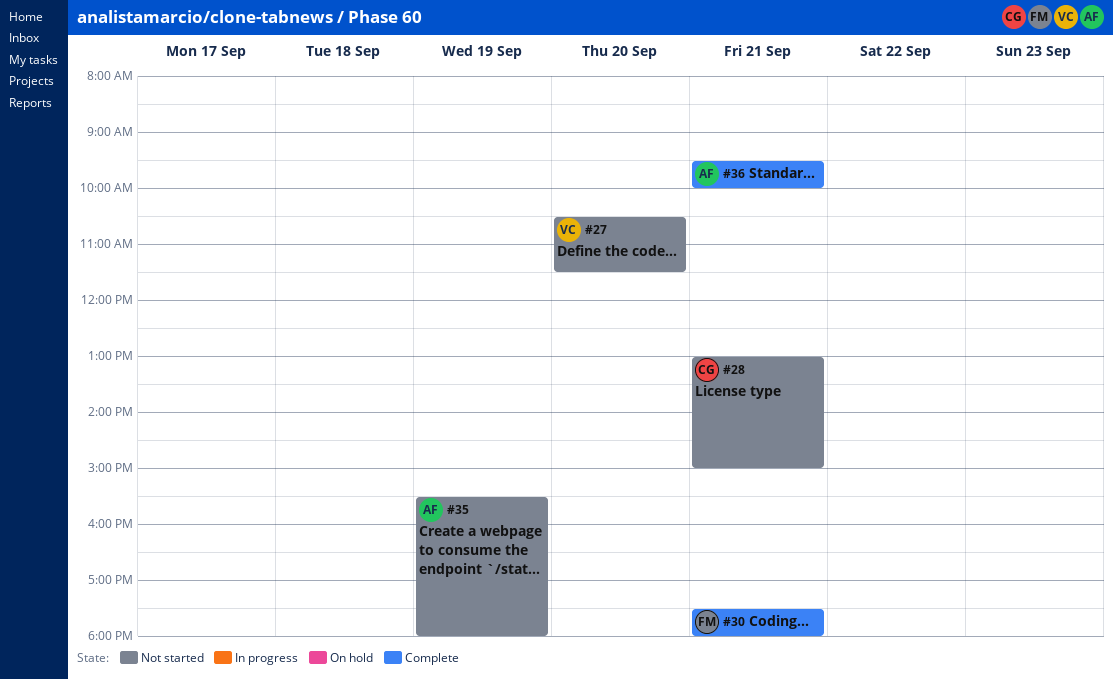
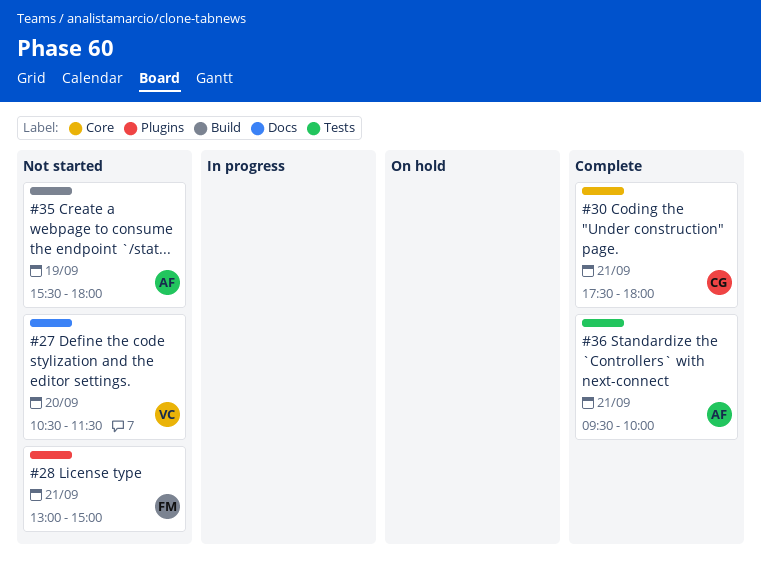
#28, owner: CG -> FM
#30, owner: FM -> CG

